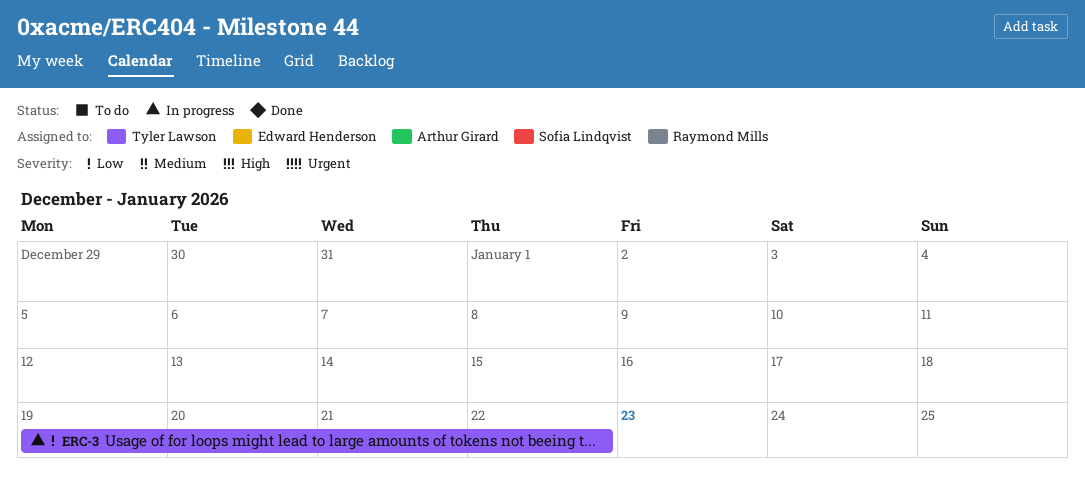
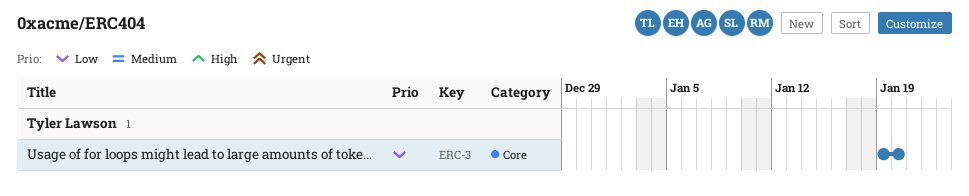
ERC-3, due: Jan 22 -> Jan 20

